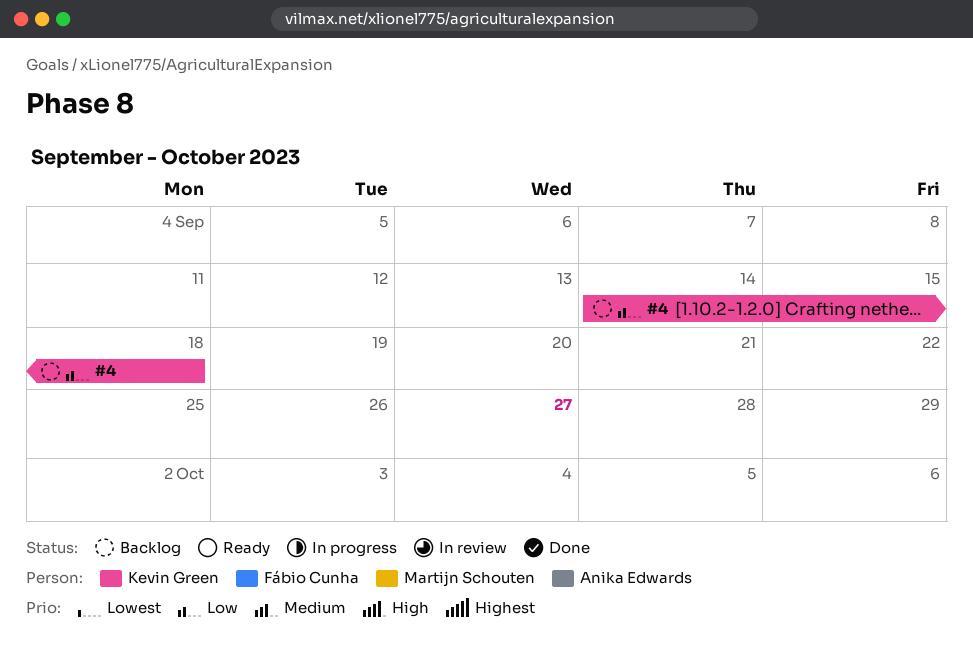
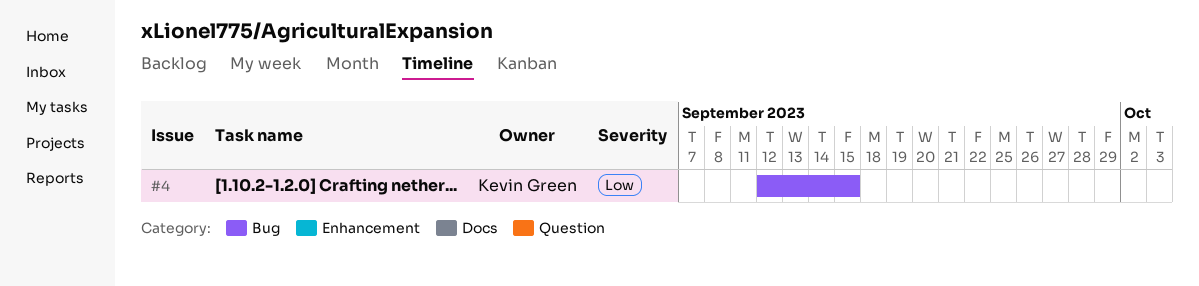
#4, start: Sep 14 -> Sep 12
#4, due: Sep 18 -> Sep 15

